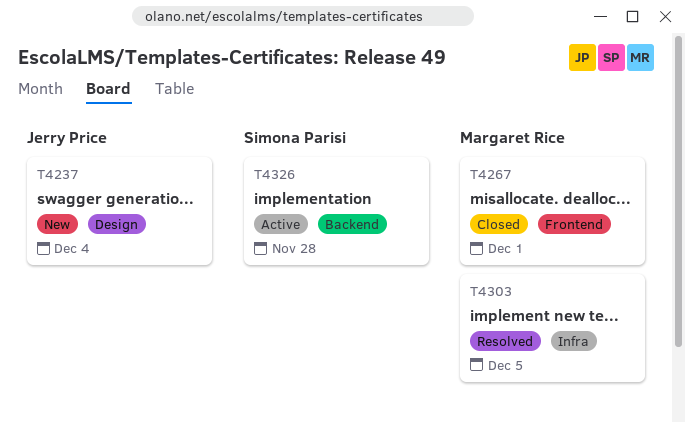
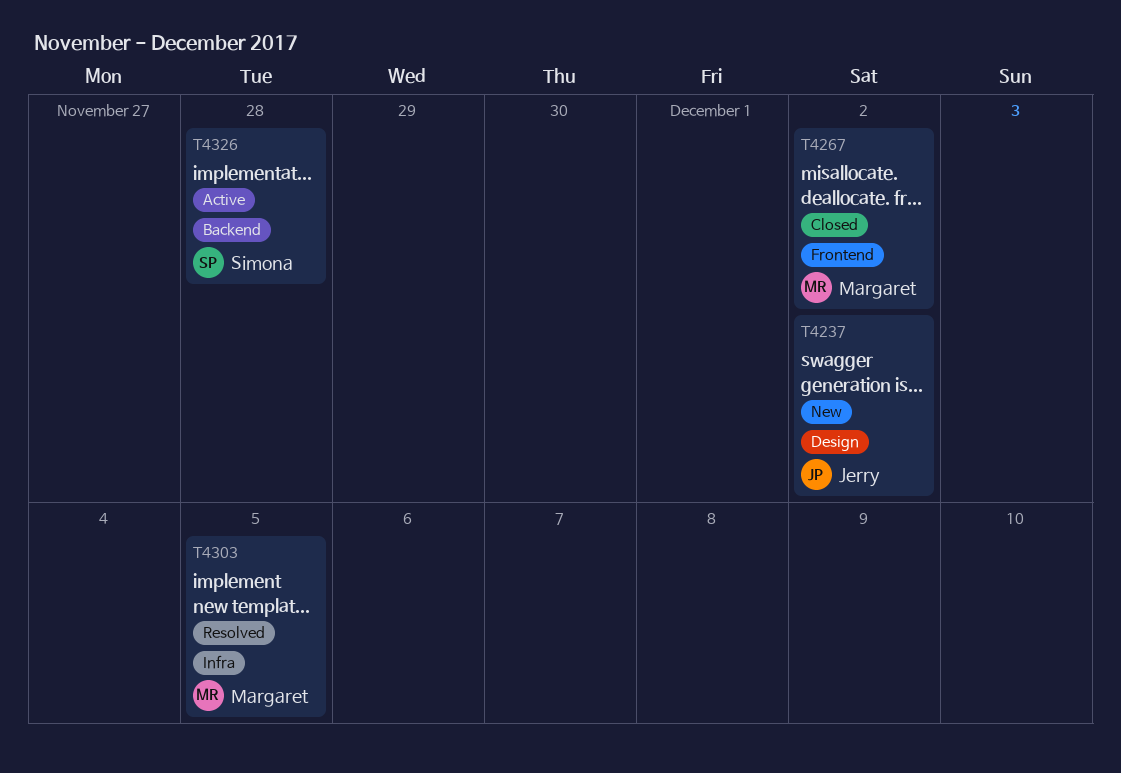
T4237, due: Dec 4 -> Dec 2
T4267, due: Dec 1 -> Dec 2

